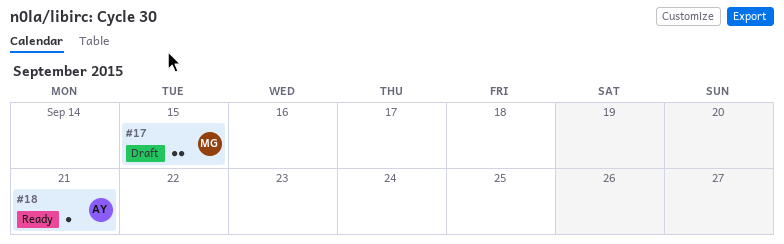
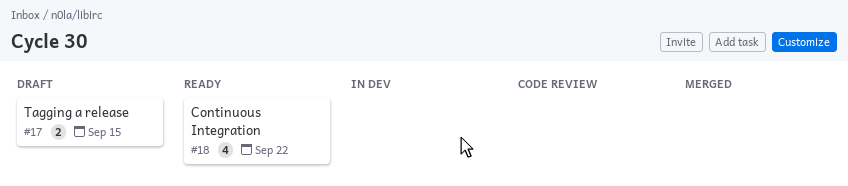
#18, estimate: 1 -> 4
#18, due: Sep 21 -> Sep 22

